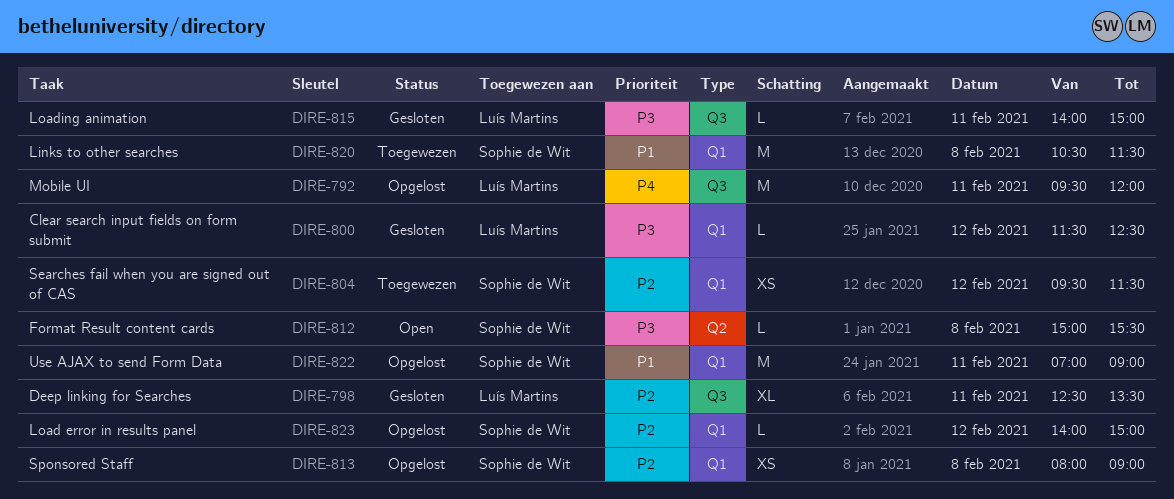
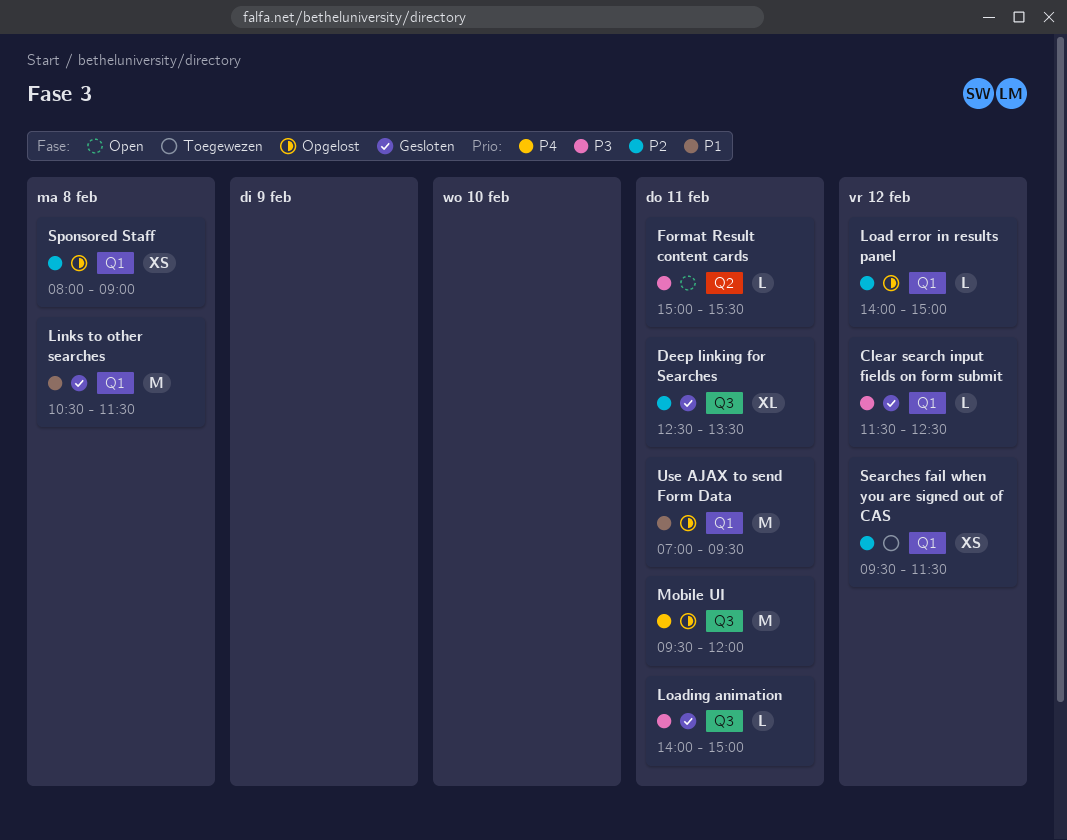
Format Result content cards, day: Feb 8 -> Feb 11
Links to other searches, status: Toegewezen -> Gesloten
Use AJAX to send Form Data, ends: 09:00 -> 09:30

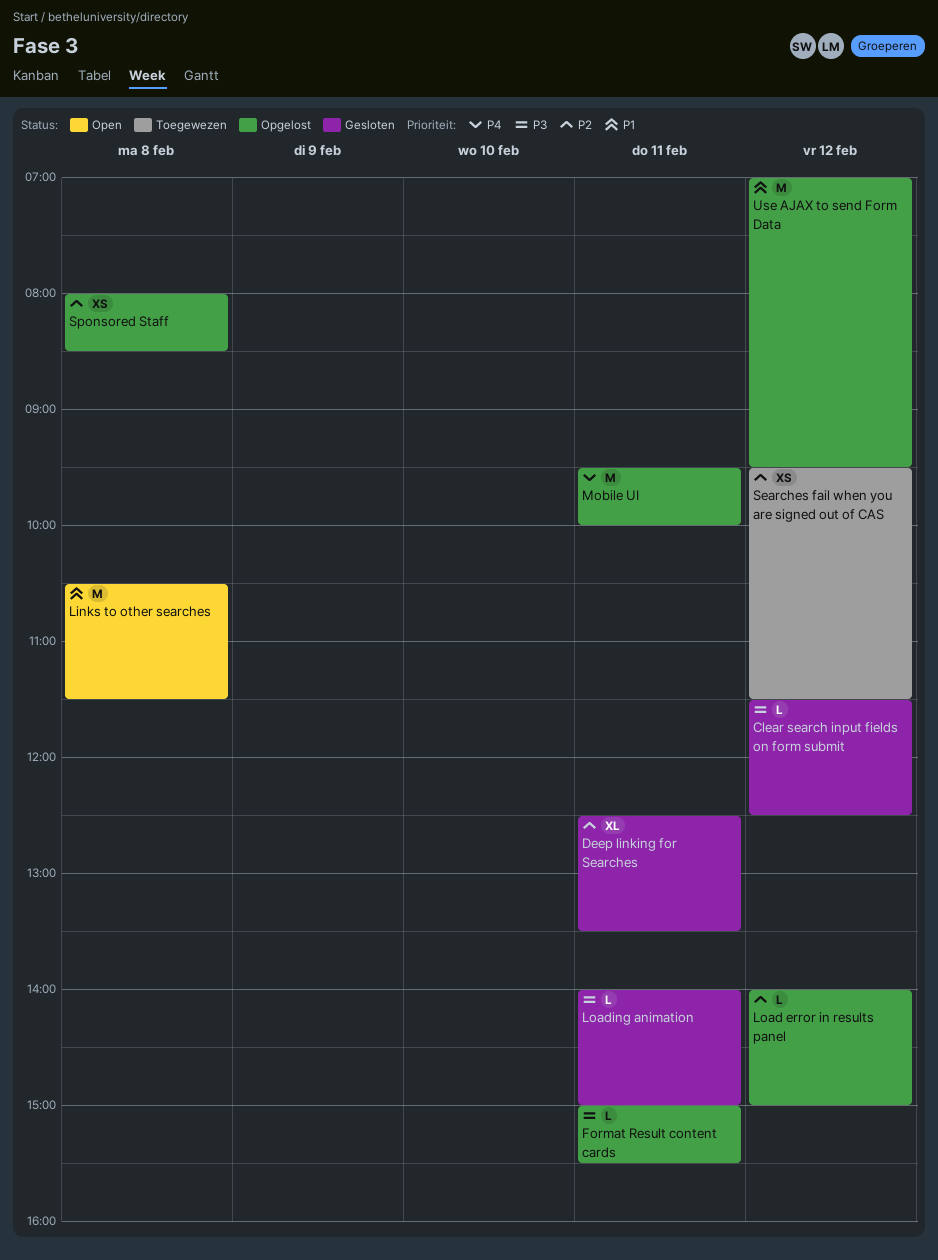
Format Result content cards, status: Open -> Opgelost
Links to other searches, status: Gesloten -> Open
Mobile UI, ends: 12:00 -> 10:00
Sponsored Staff, ends: 09:00 -> 08:30
Use AJAX to send Form Data, day: Feb 11 -> Feb 12

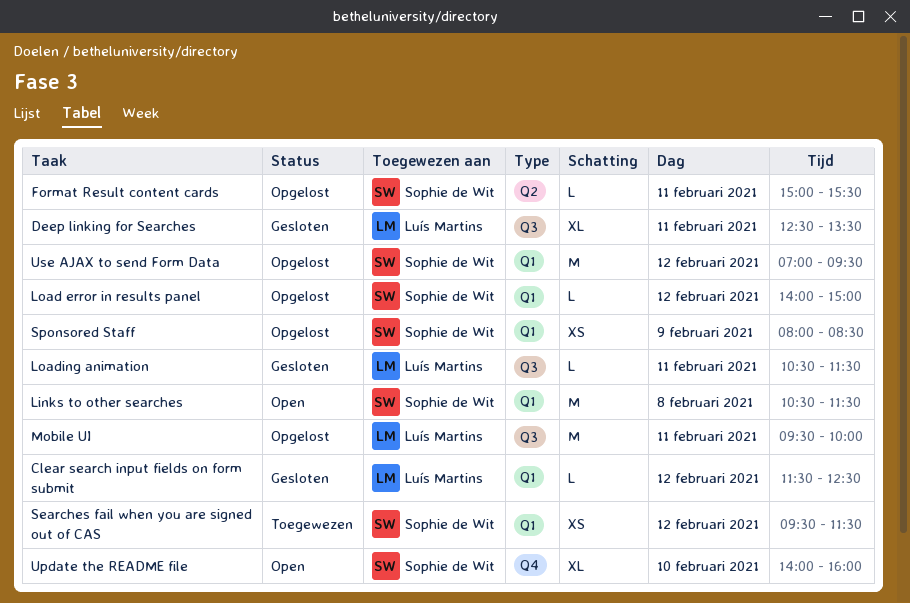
Loading animation, begins: 14:00 -> 10:30
Loading animation, ends: 15:00 -> 11:30
Sponsored Staff, day: Feb 8 -> Feb 9
Update the README file: none -> present

